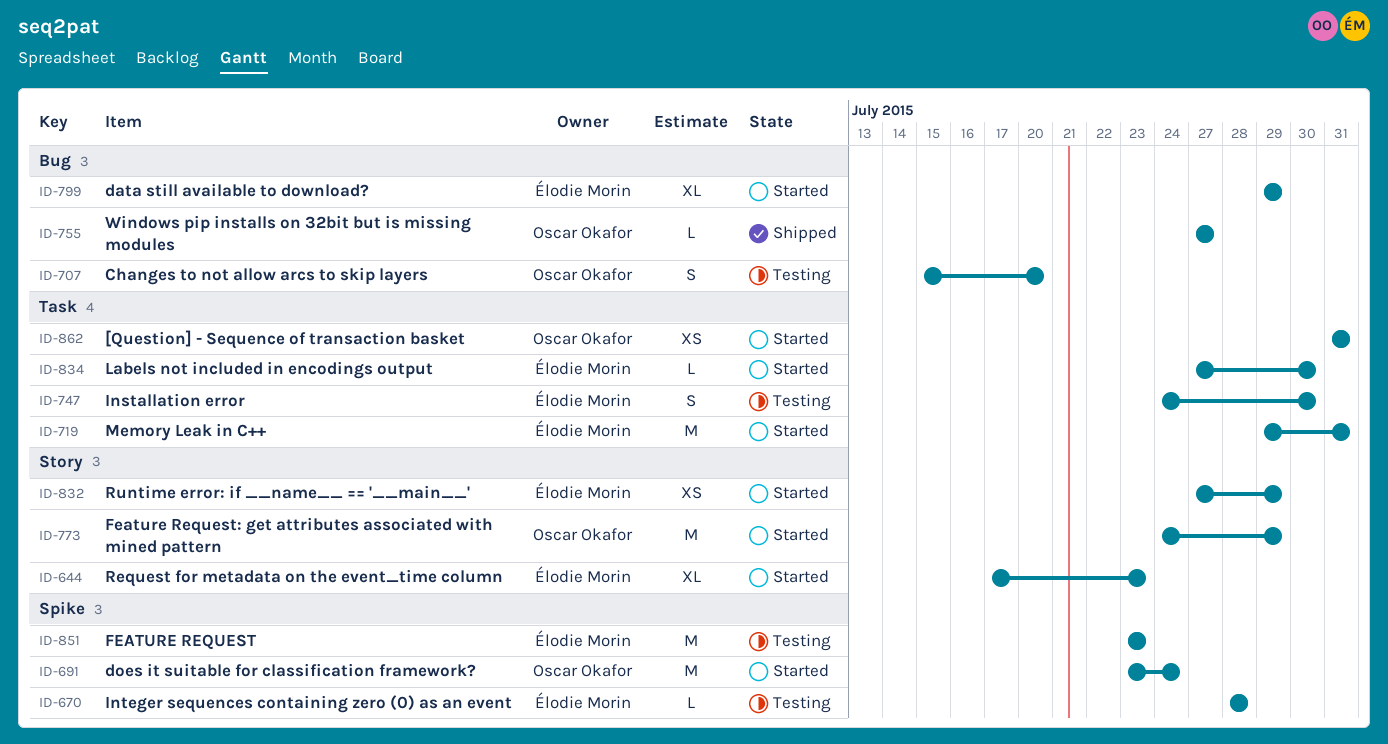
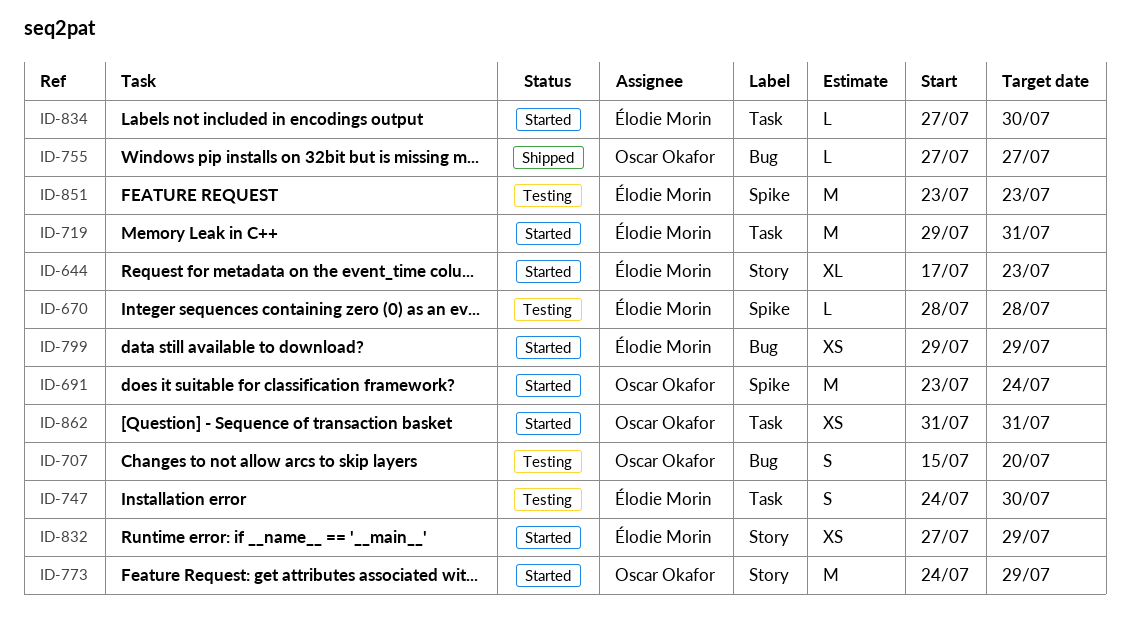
ID-799, estimate: XL -> XS

